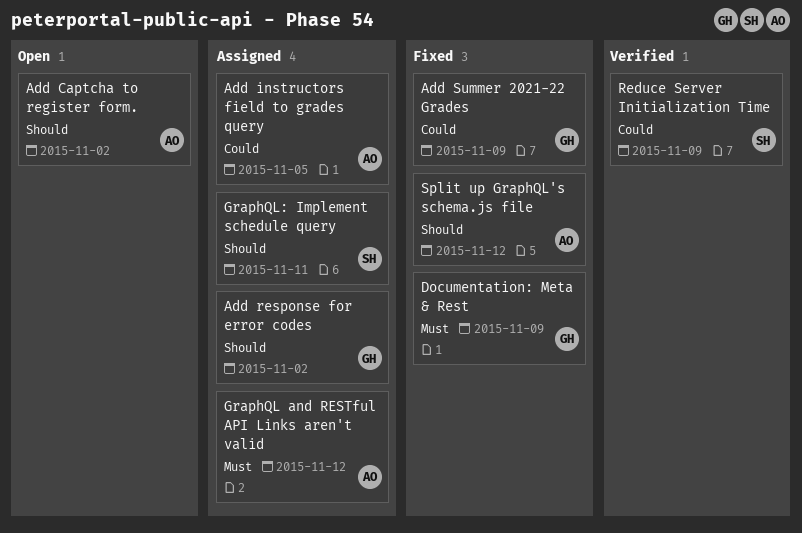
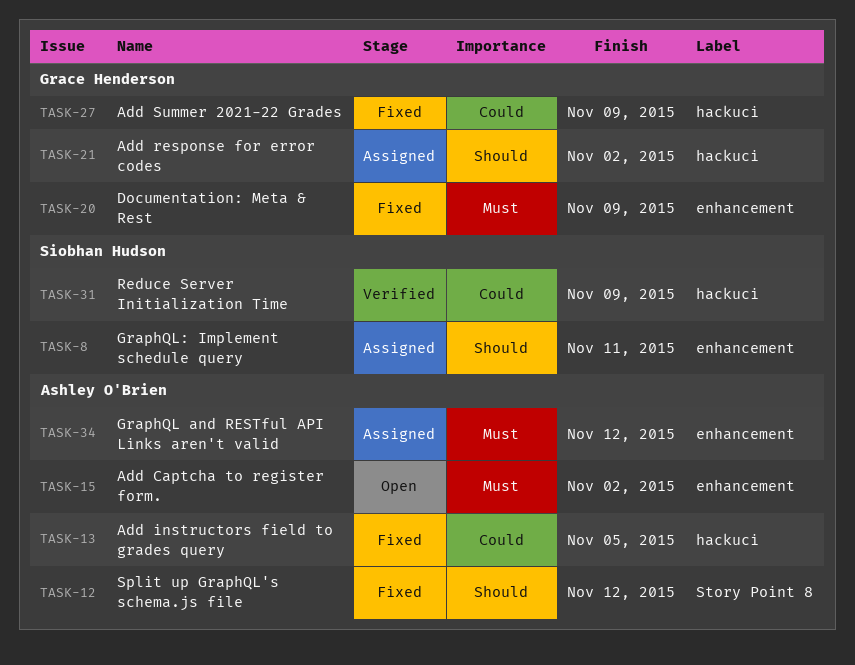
Add Captcha to register form., priority: Should -> Must
Add instructors field to grades query, status: Assigned -> Fixed

